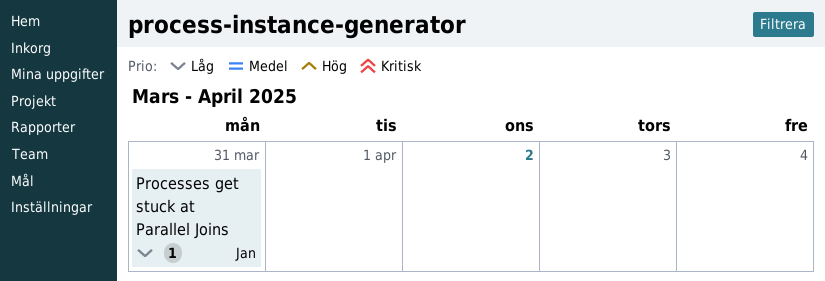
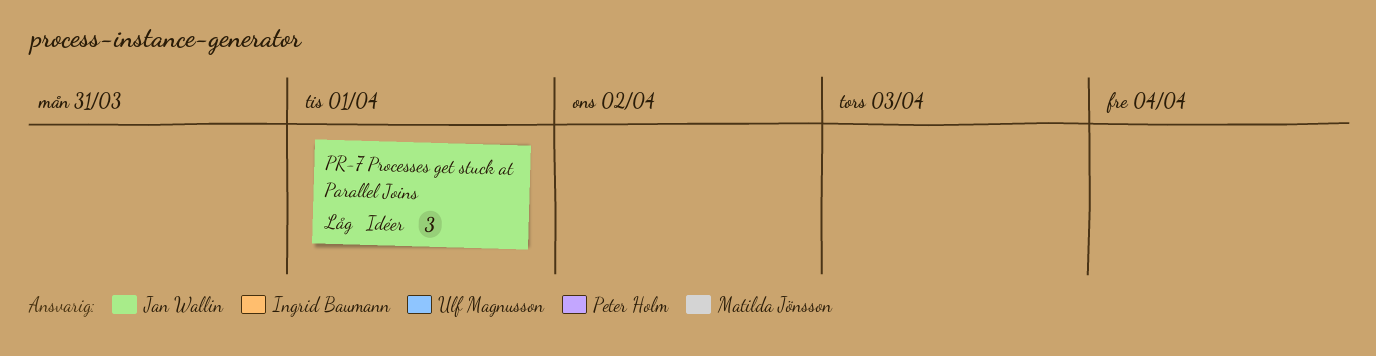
Processes get stuck at Parallel Joins, estimate: 1 -> 3
Processes get stuck at Parallel Joins, due: Mar 31 -> Apr 1

